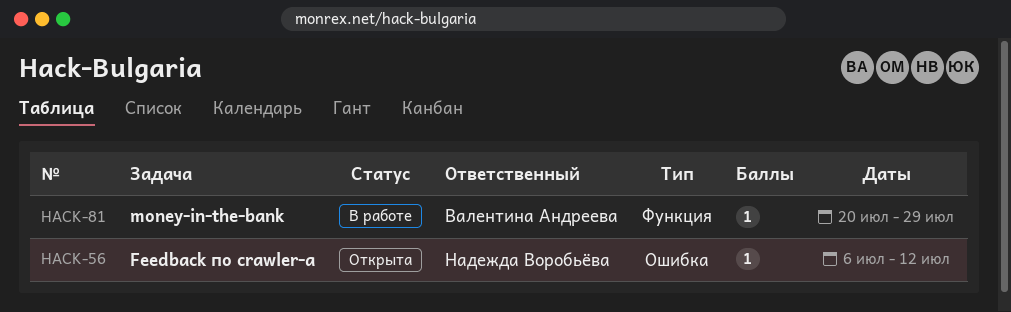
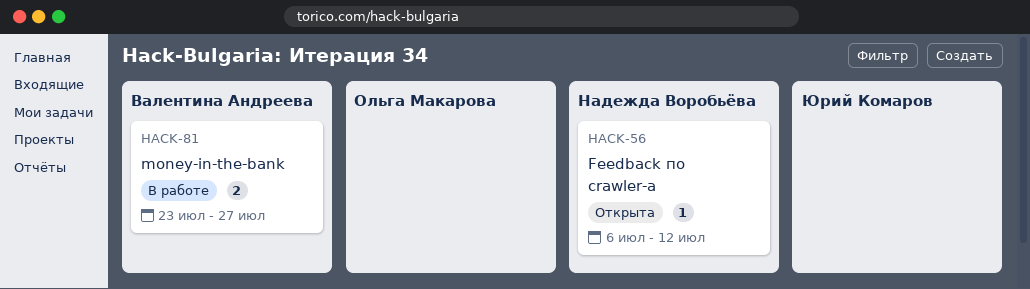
HACK-81, estimate: 1 -> 2
HACK-81, start: Jul 20 -> Jul 23
HACK-81, due: Jul 29 -> Jul 27

